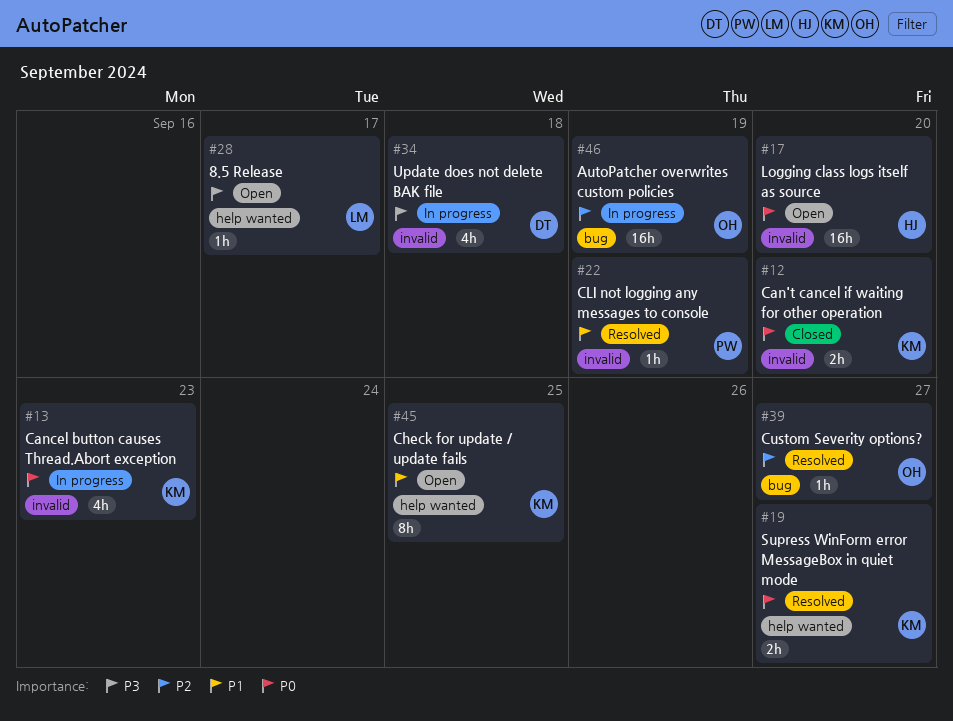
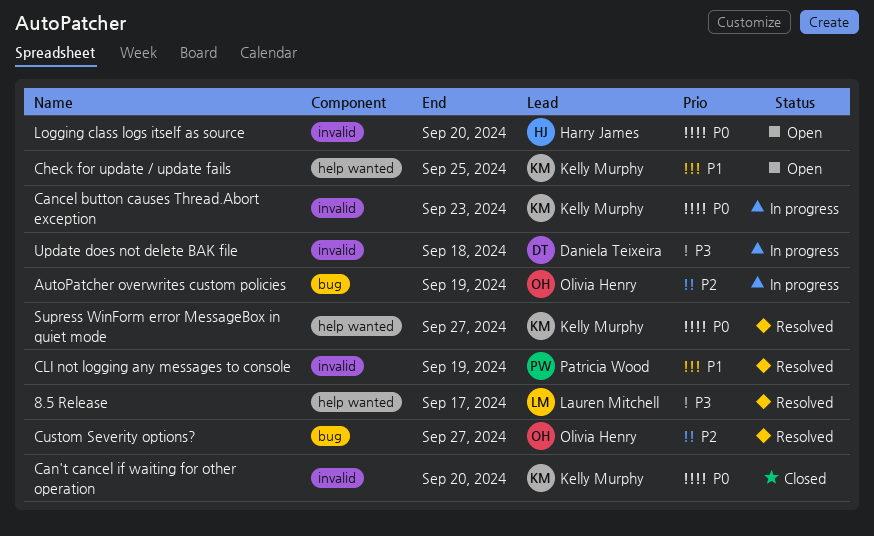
8.5 Release, status: Open -> Resolved

